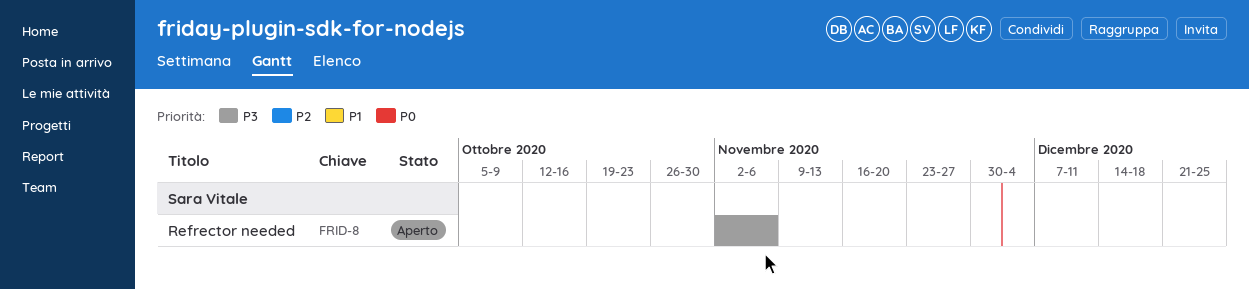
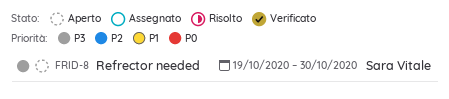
FRID-8, start: Nov 2 -> Oct 19
FRID-8, due: Nov 6 -> Oct 30

